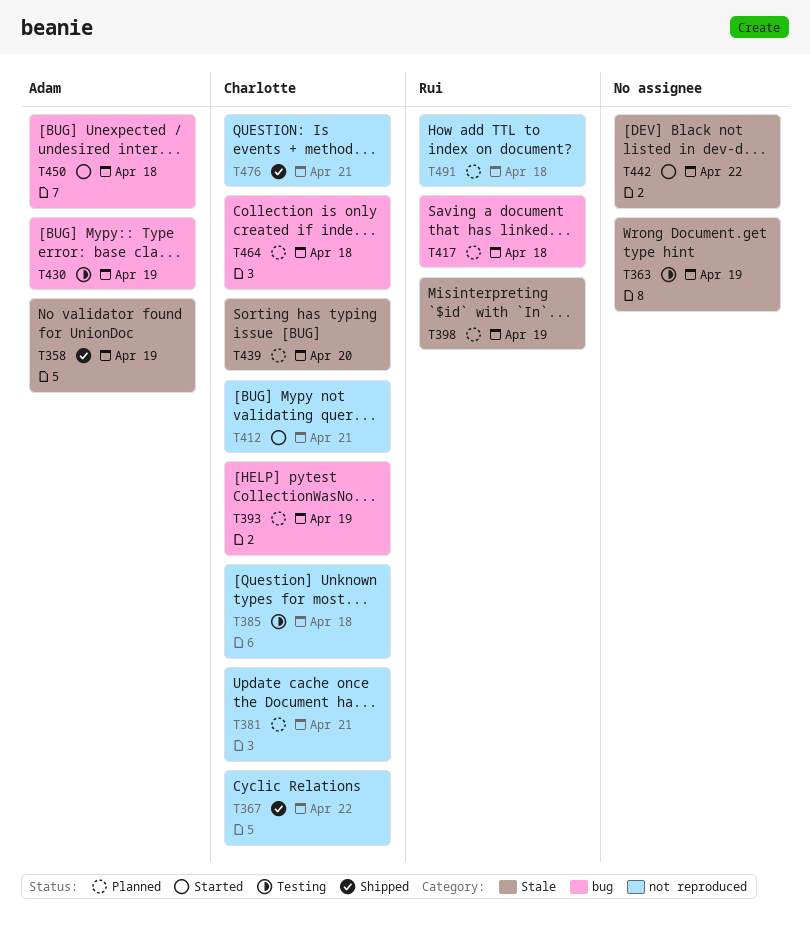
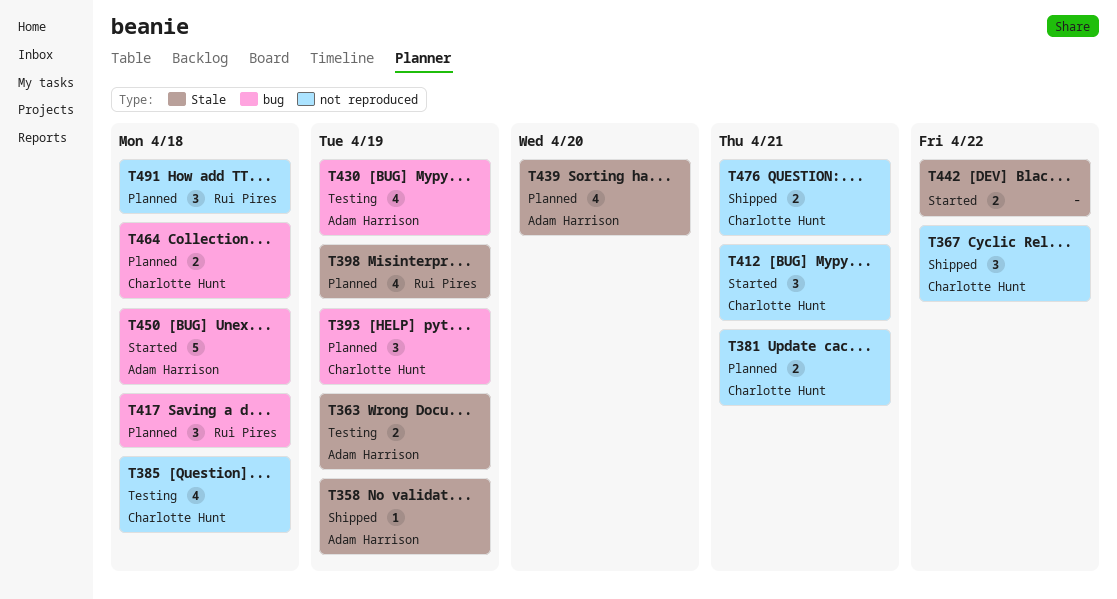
T363, owner: none -> Adam Harrison
T439, owner: Charlotte Hunt -> Adam Harrison

